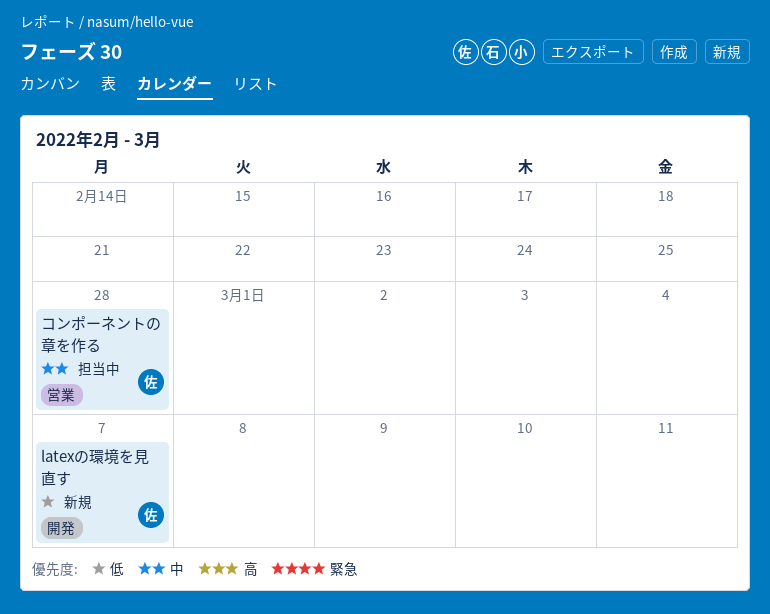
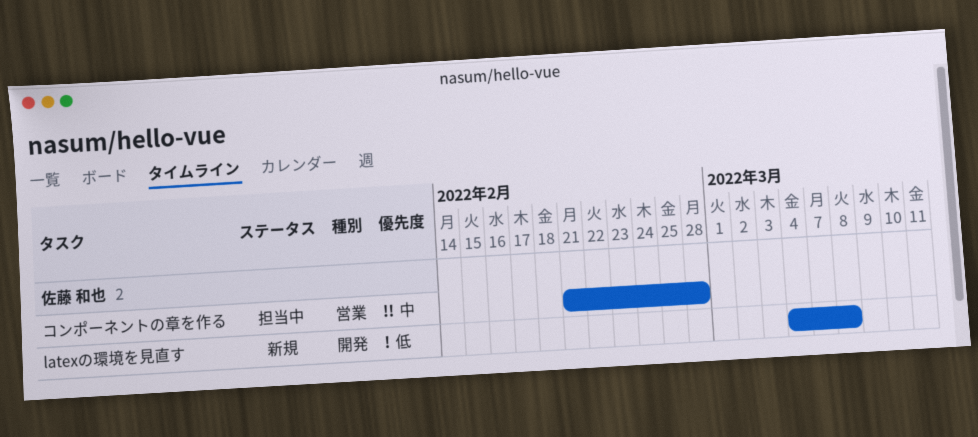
latexの環境を見直す, due: Mar 7 -> Mar 8

